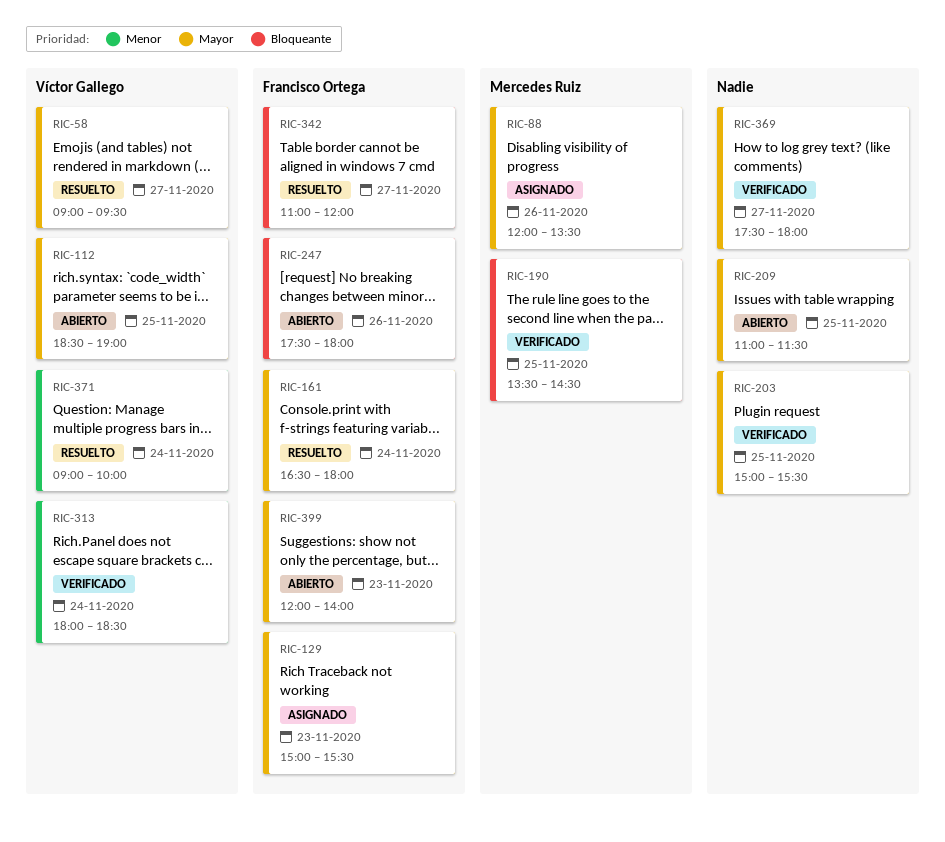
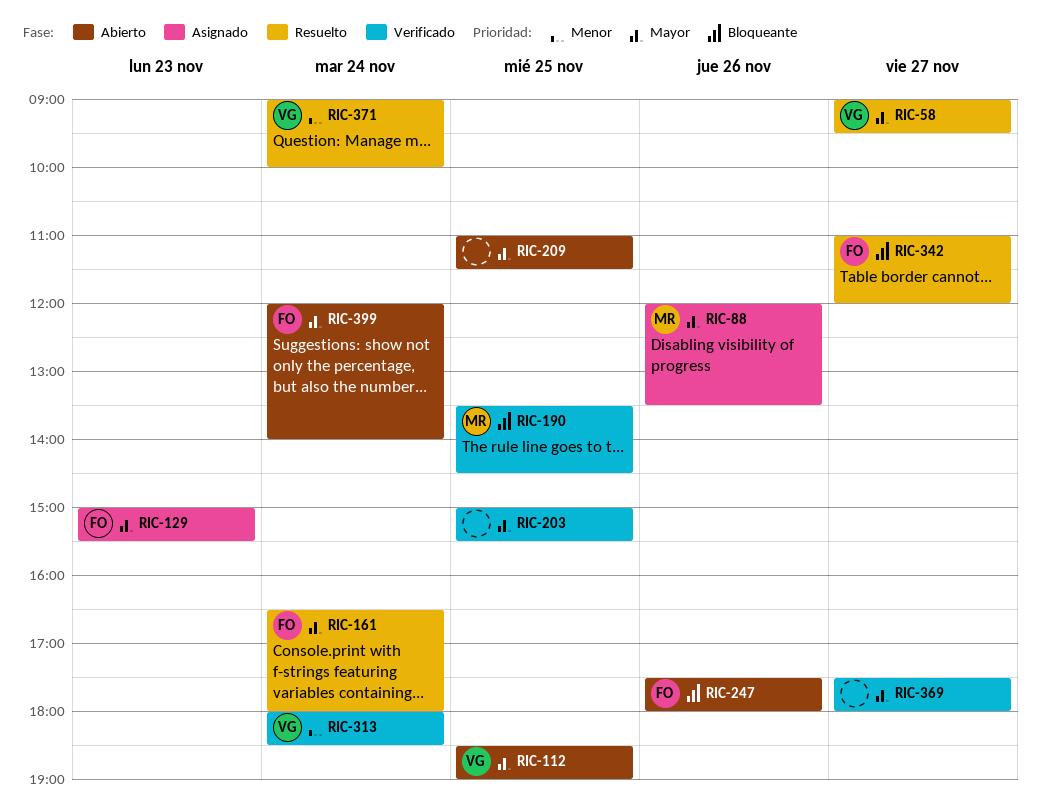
RIC-399, day: Nov 23 -> Nov 24

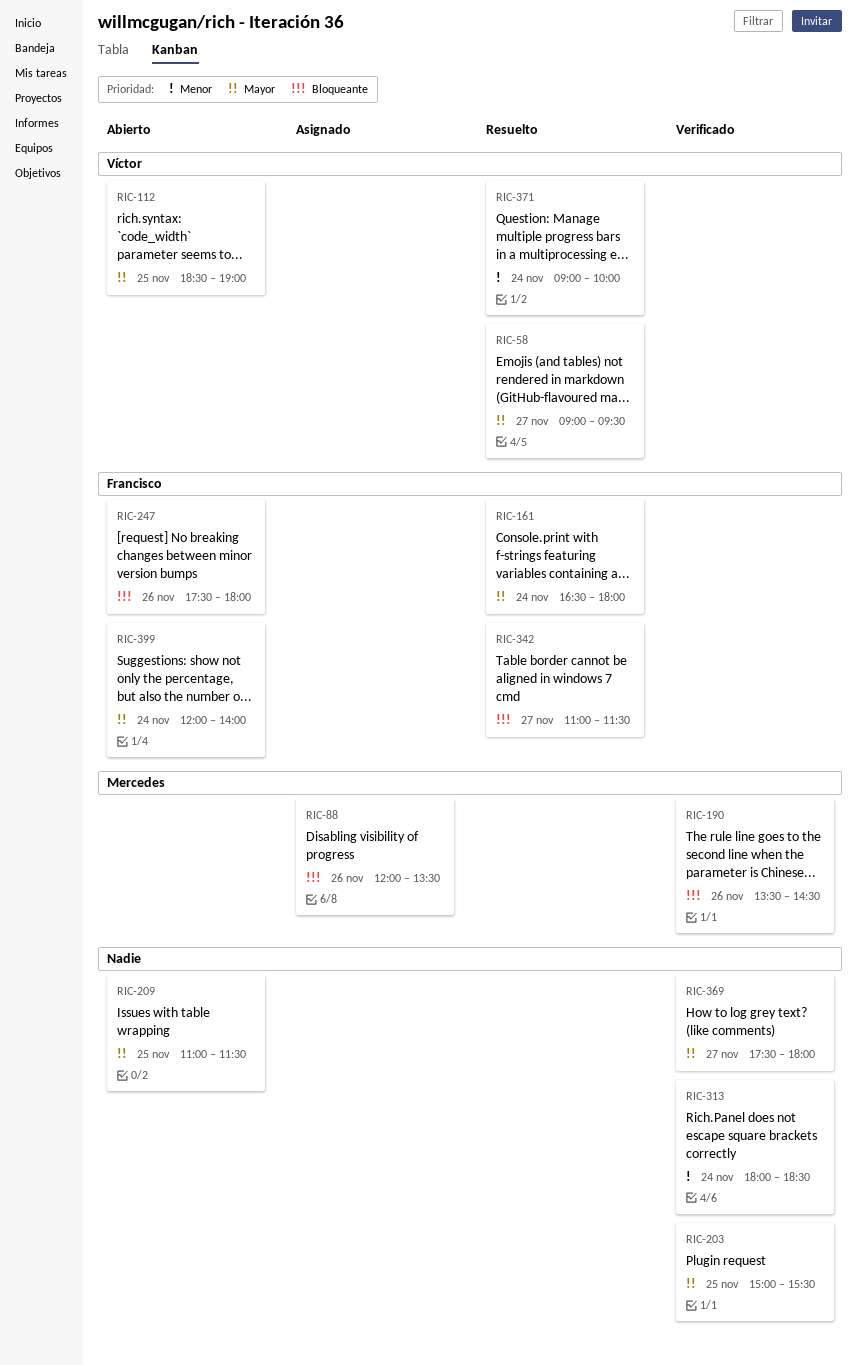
RIC-88, priority: Mayor -> Bloqueante
RIC-129: present -> none
RIC-190, day: Nov 25 -> Nov 26
RIC-313, owner: Víctor -> none
RIC-342, ends: 12:00 -> 11:30

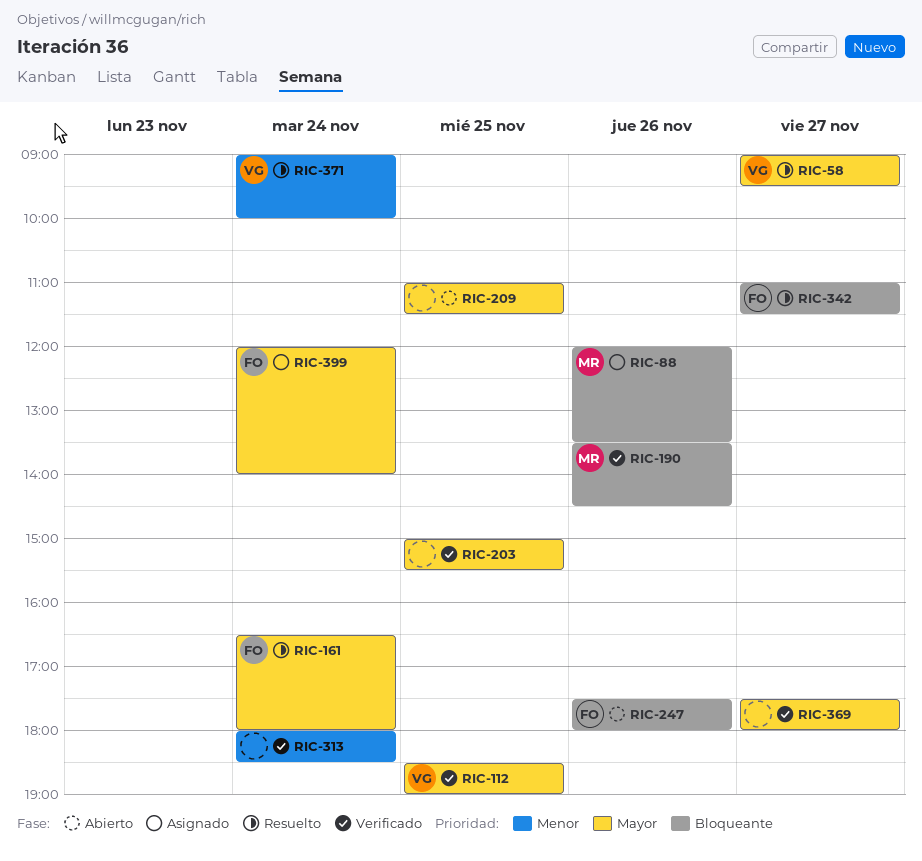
RIC-112, status: Abierto -> Verificado
RIC-399, status: Abierto -> Asignado

